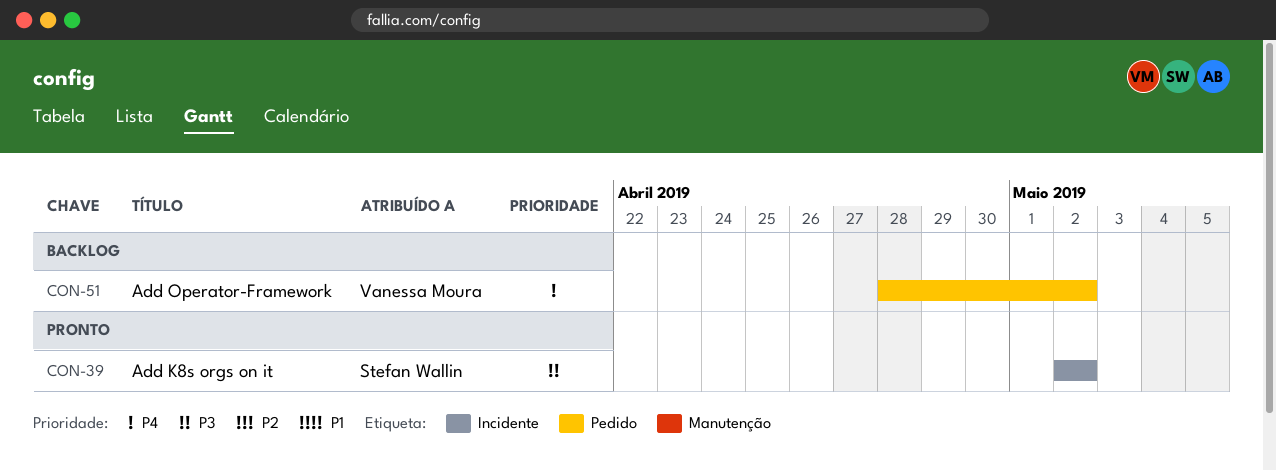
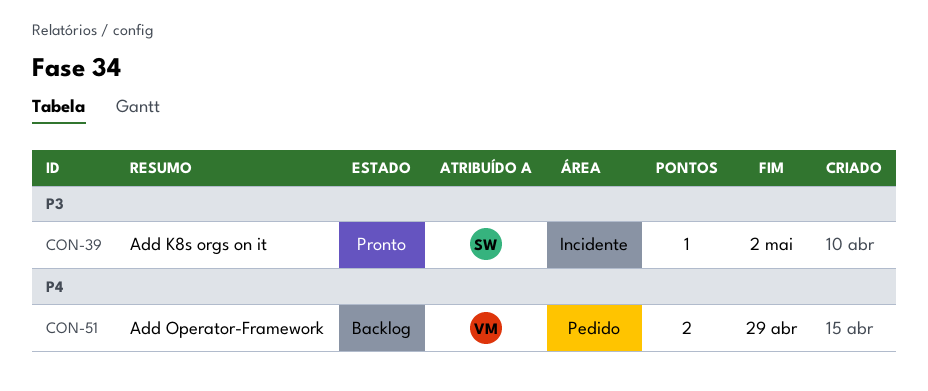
CON-51, due: May 2 -> Apr 29

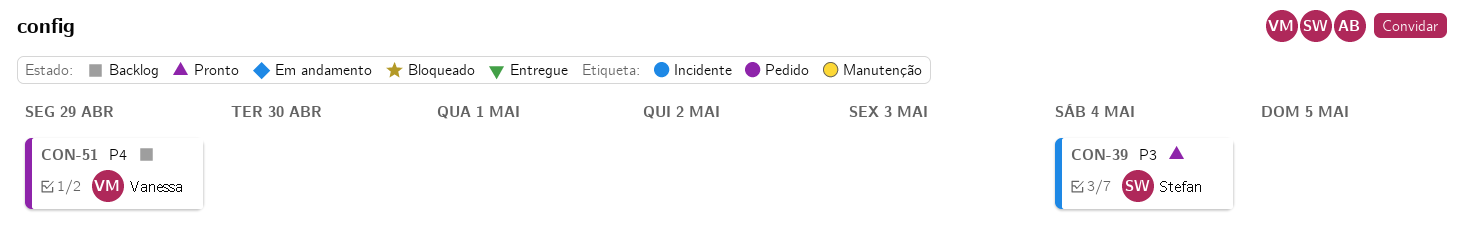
CON-39, due: May 2 -> May 4

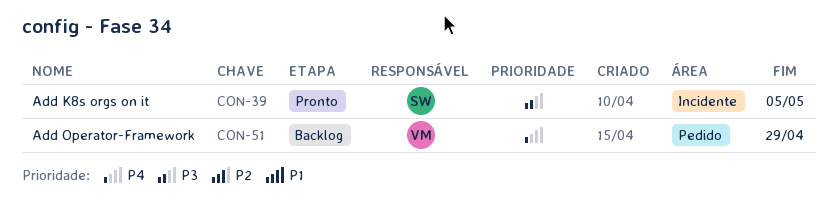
CON-39, due: May 4 -> May 5

